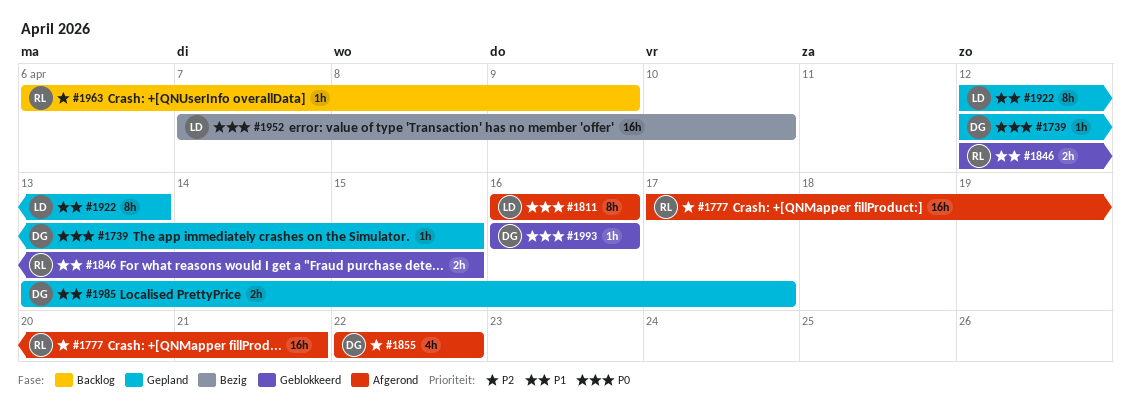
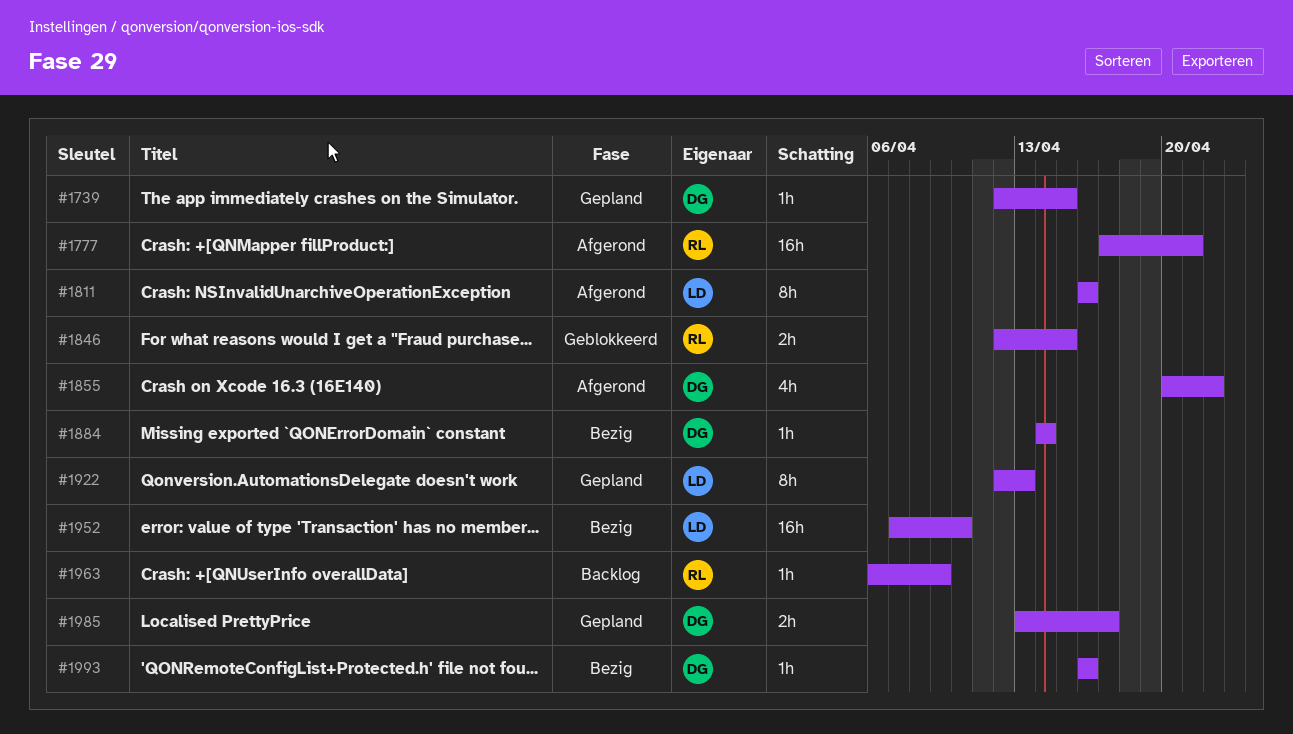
#1855, start: Apr 22 -> Apr 20
#1884: none -> present
#1993, status: Geblokkeerd -> Bezig

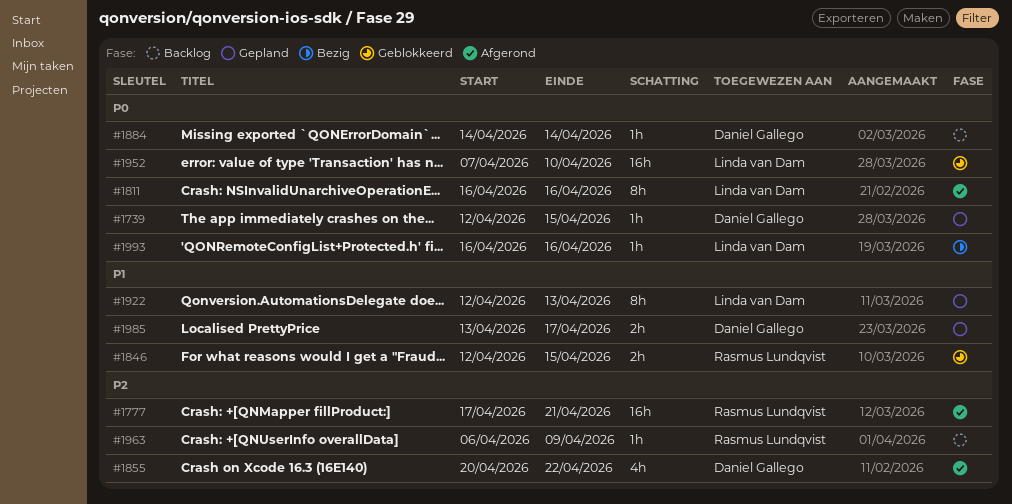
#1884, status: Bezig -> Backlog
#1952, status: Bezig -> Geblokkeerd
#1993, owner: Daniel Gallego -> Linda van Dam

